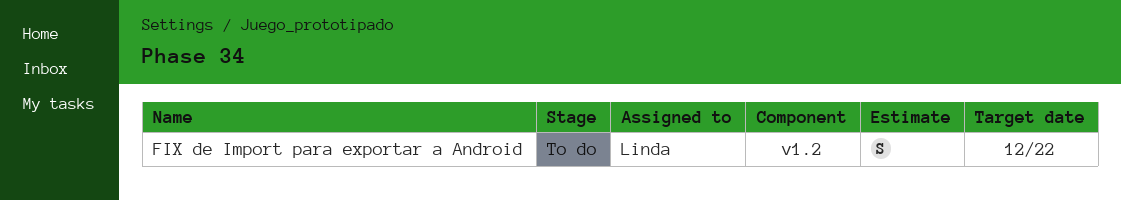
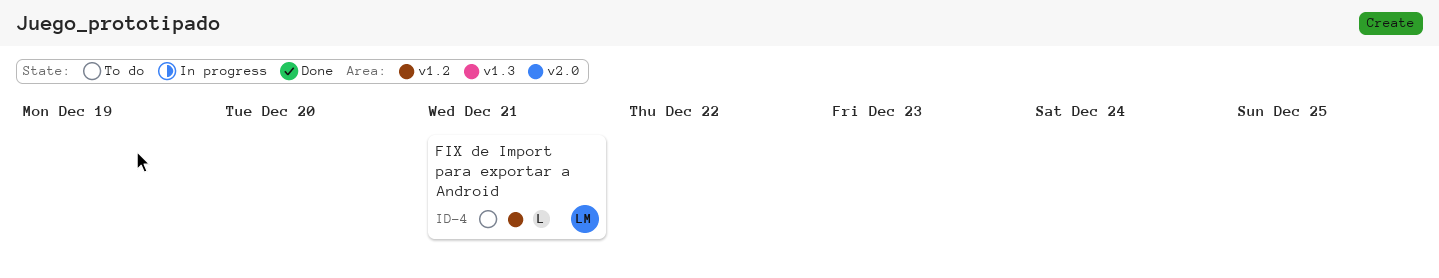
FIX de Import para exportar a Android, estimate: S -> L
FIX de Import para exportar a Android, due: Dec 22 -> Dec 21

